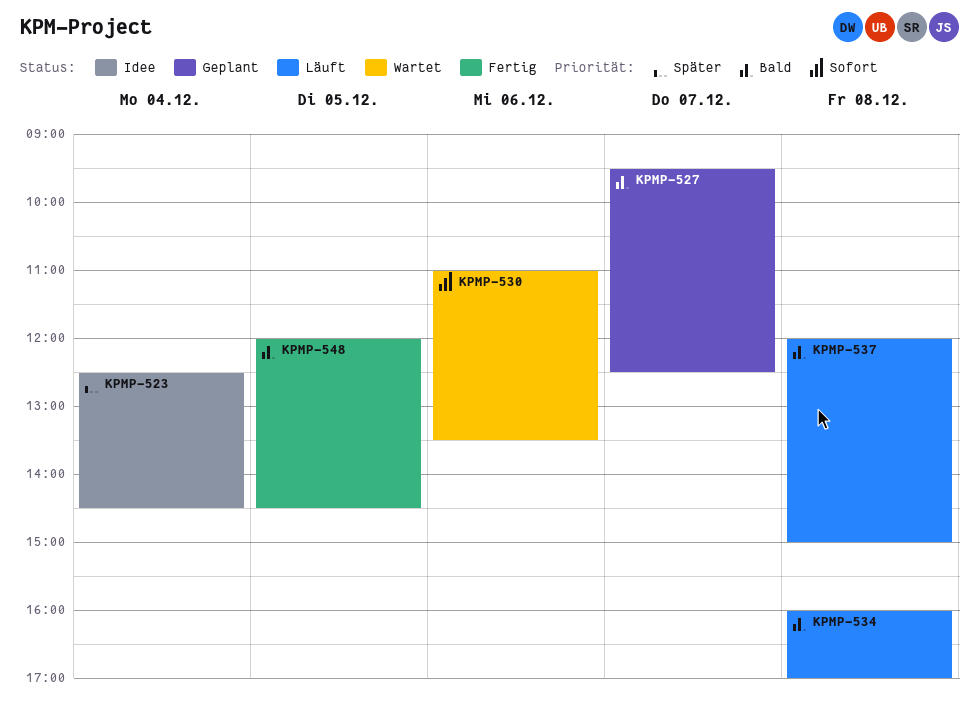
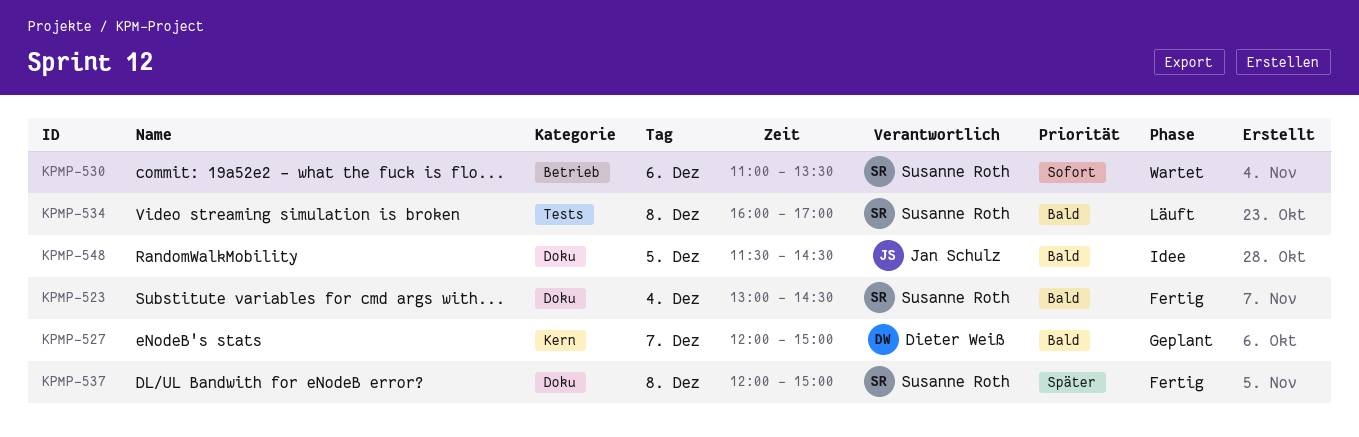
KPMP-523, status: Idee -> Fertig
KPMP-523, priority: Später -> Bald
KPMP-523, begins: 12:30 -> 13:00
KPMP-527, begins: 09:30 -> 12:00
KPMP-527, ends: 12:30 -> 15:00
KPMP-537, status: Läuft -> Fertig
KPMP-537, priority: Bald -> Später
KPMP-548, status: Fertig -> Idee
KPMP-548, begins: 12:00 -> 11:30

